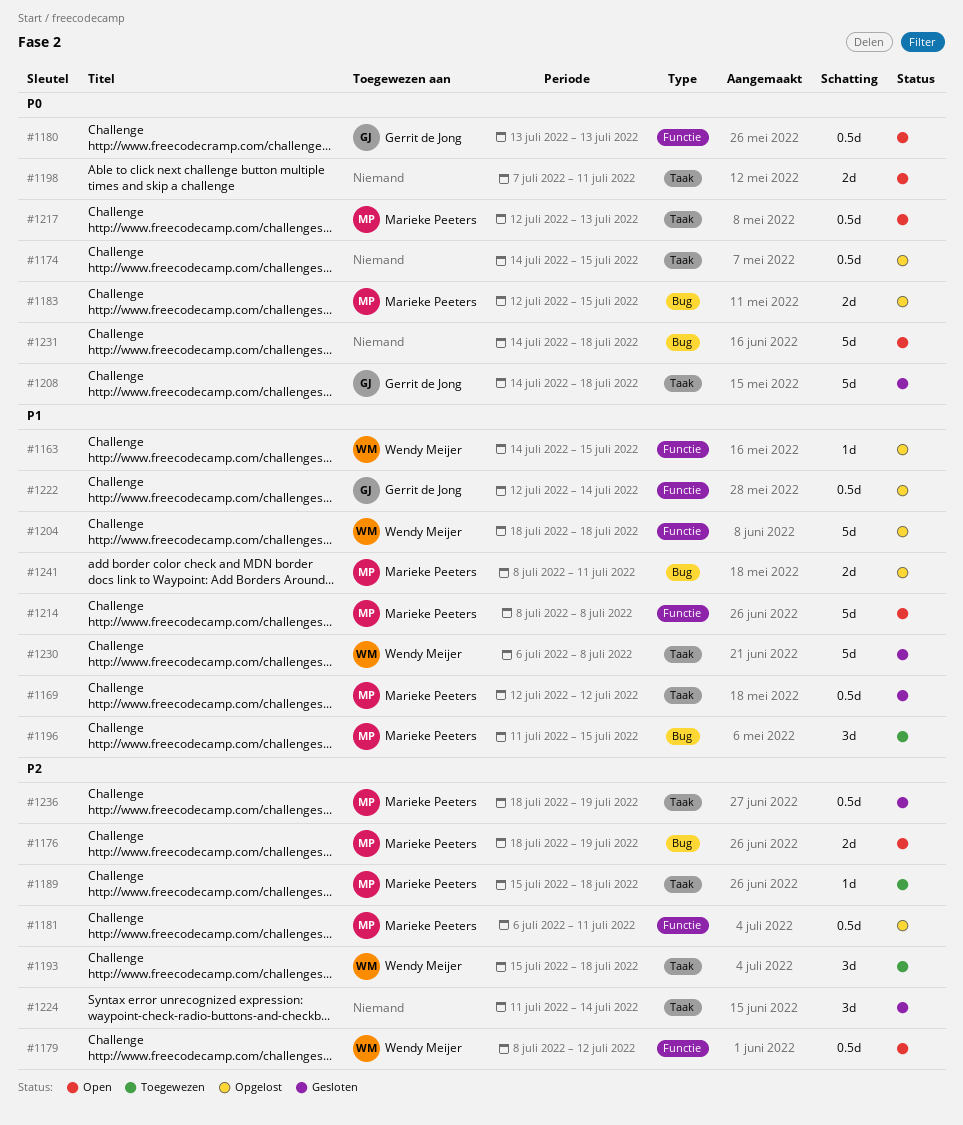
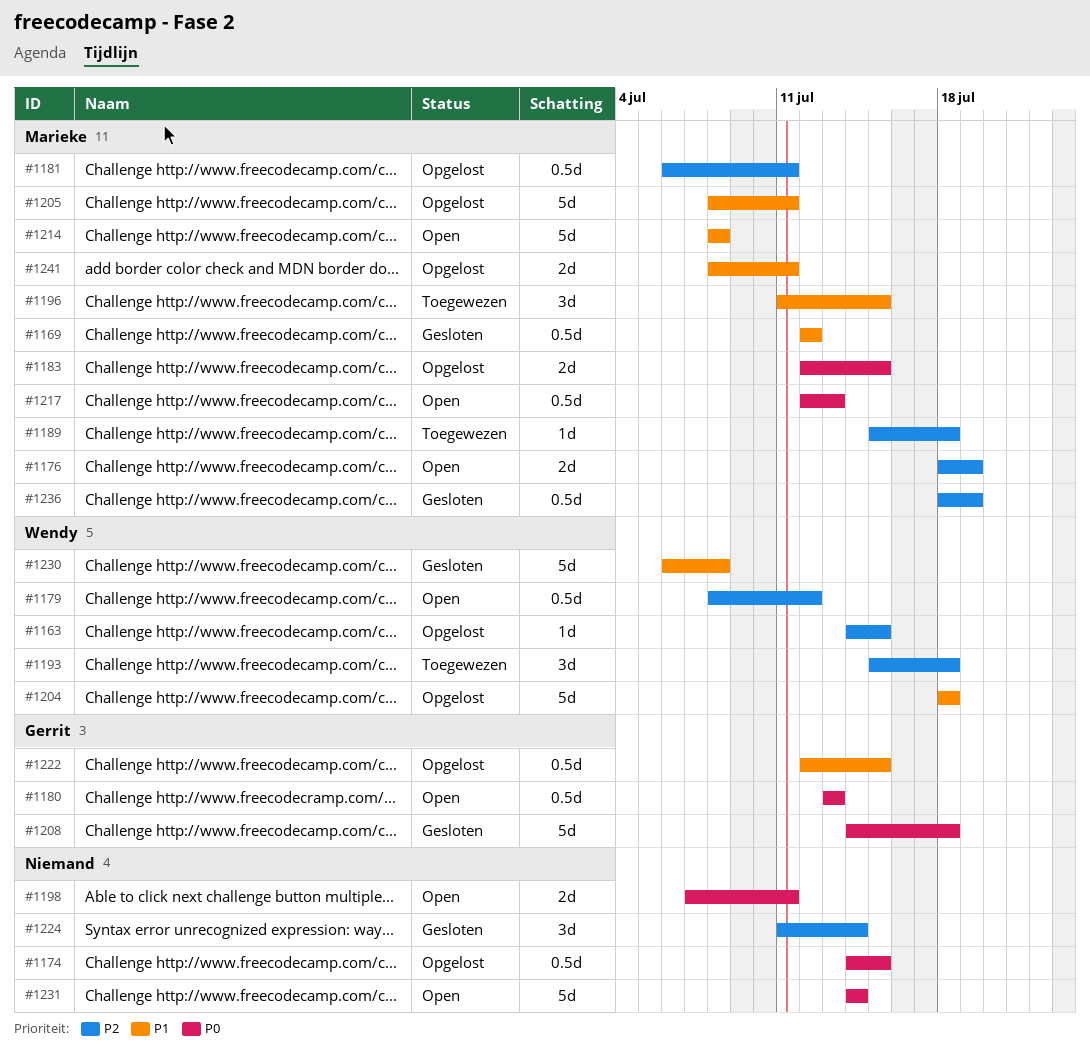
#1163, priority: P1 -> P2
#1205: none -> present
#1222, due: Jul 14 -> Jul 15
#1231, due: Jul 18 -> Jul 14

